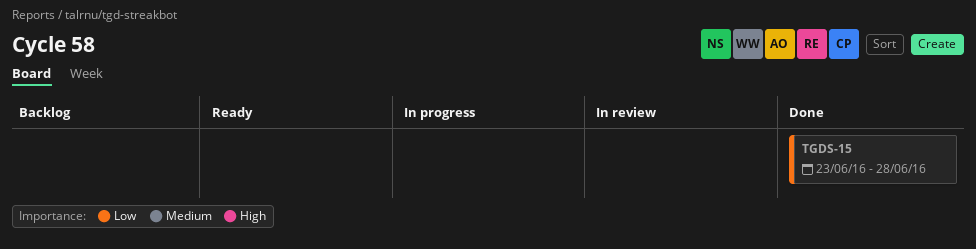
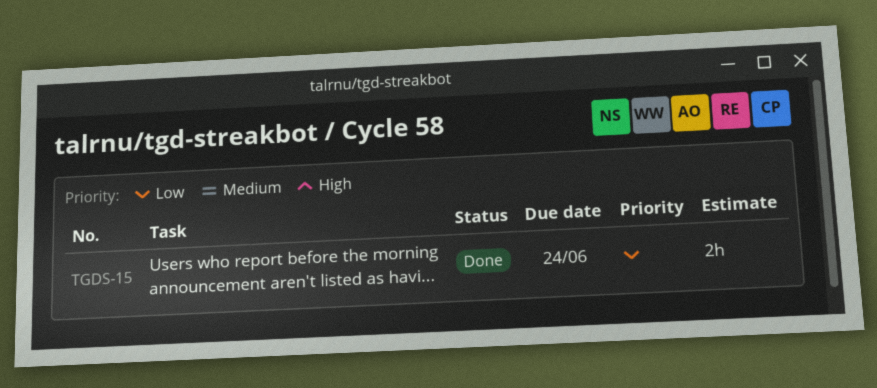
TGDS-15, due: Jun 28 -> Jun 24

